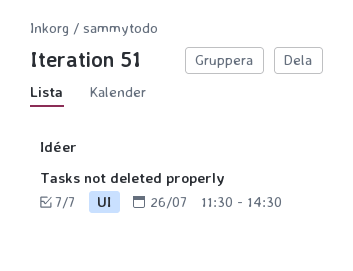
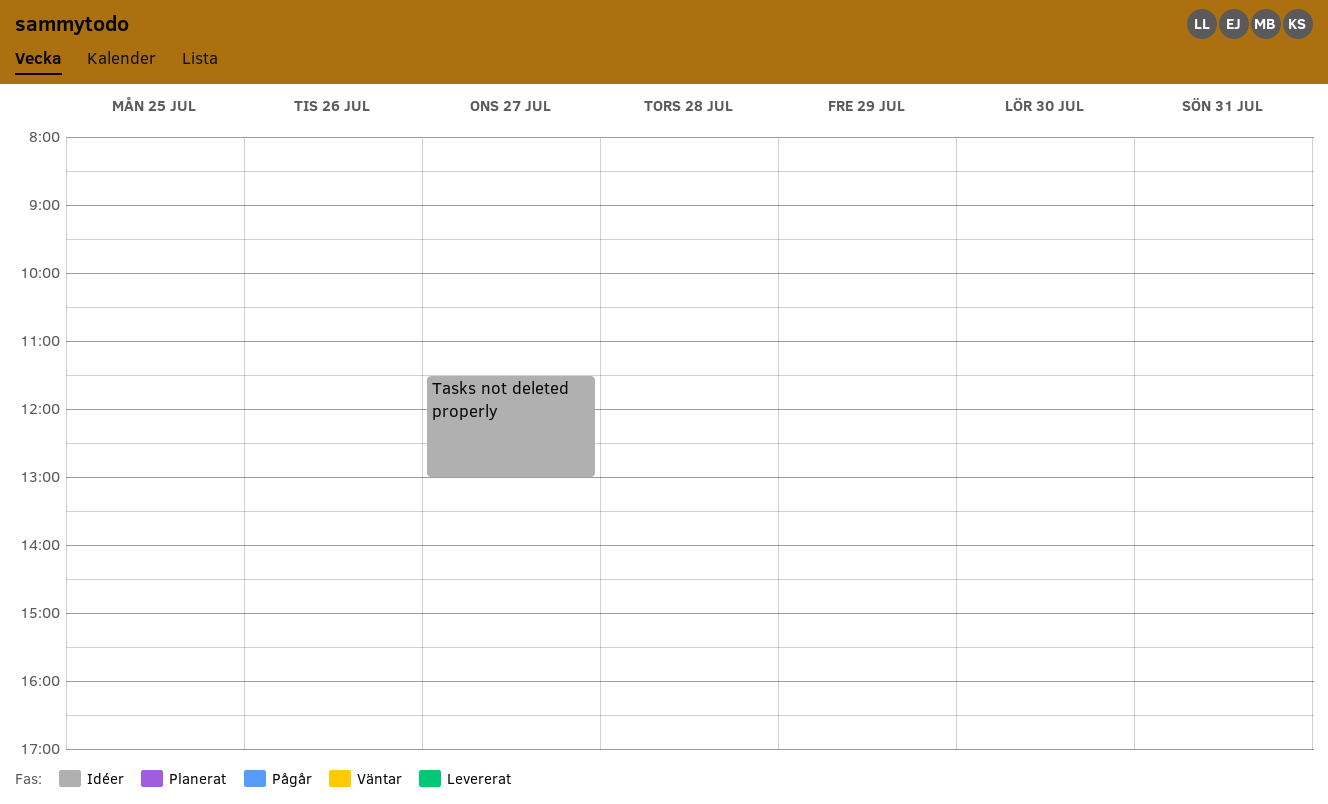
Tasks not deleted properly, day: Jul 26 -> Jul 27
Tasks not deleted properly, ends: 14:30 -> 13:00

